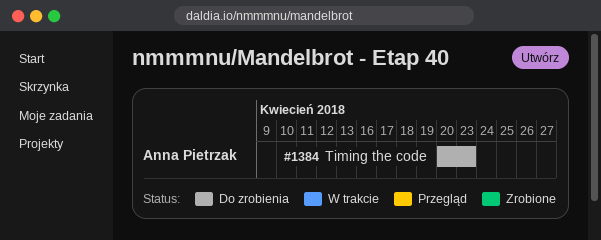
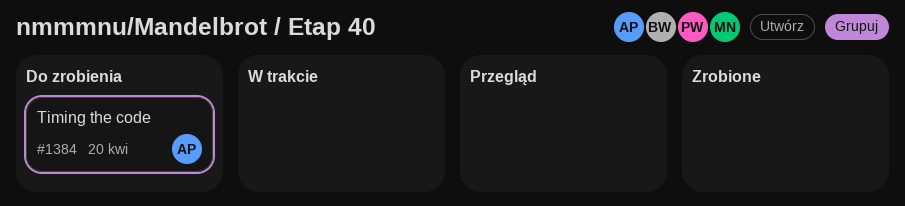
#1384, due: Apr 23 -> Apr 20

